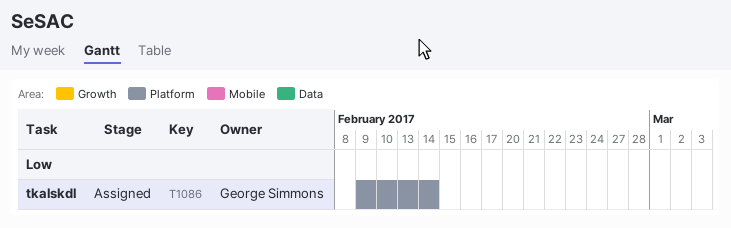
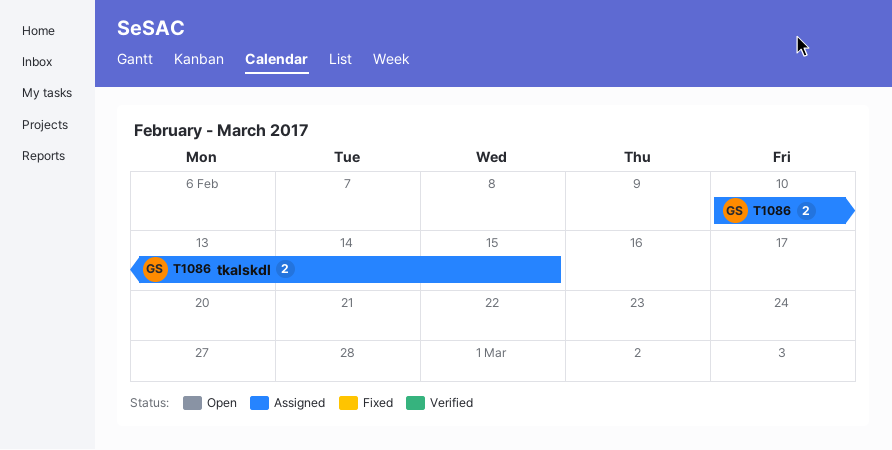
T1086, start: Feb 9 -> Feb 10
T1086, due: Feb 14 -> Feb 15

